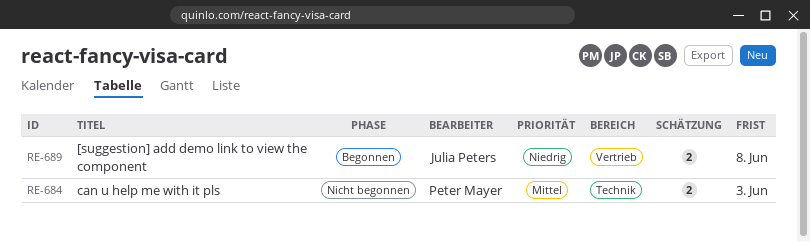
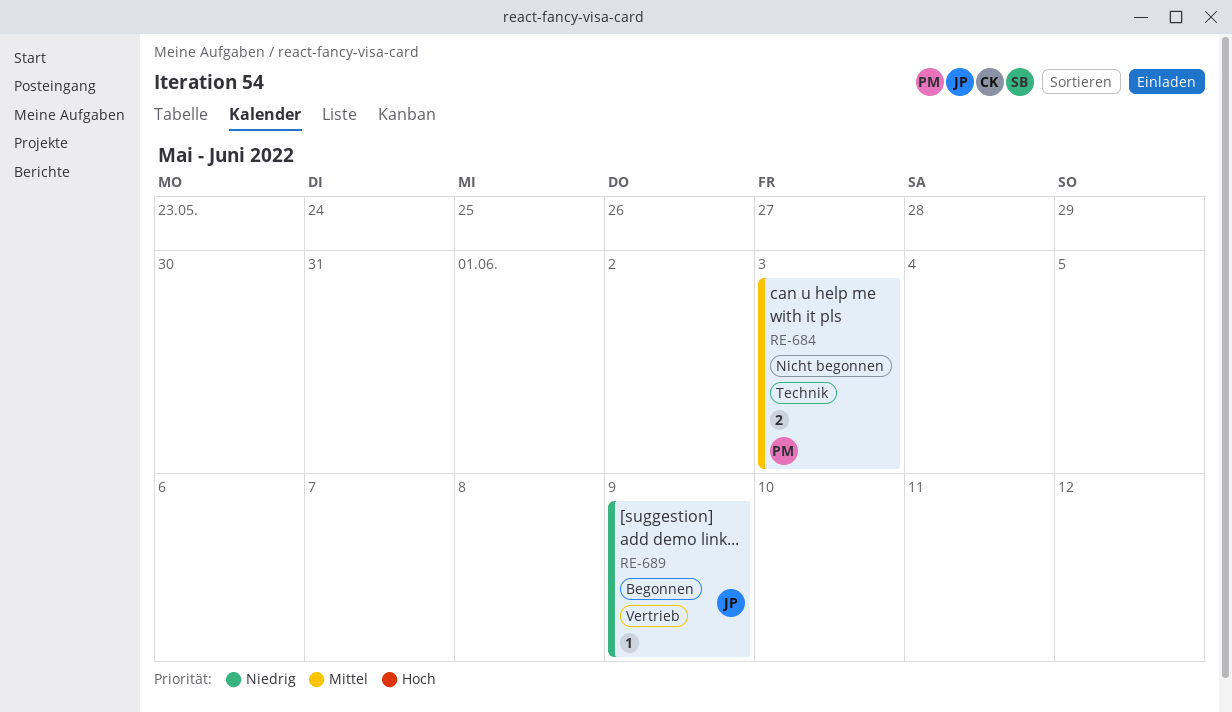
RE-689, estimate: 2 -> 1
RE-689, due: Jun 8 -> Jun 9

